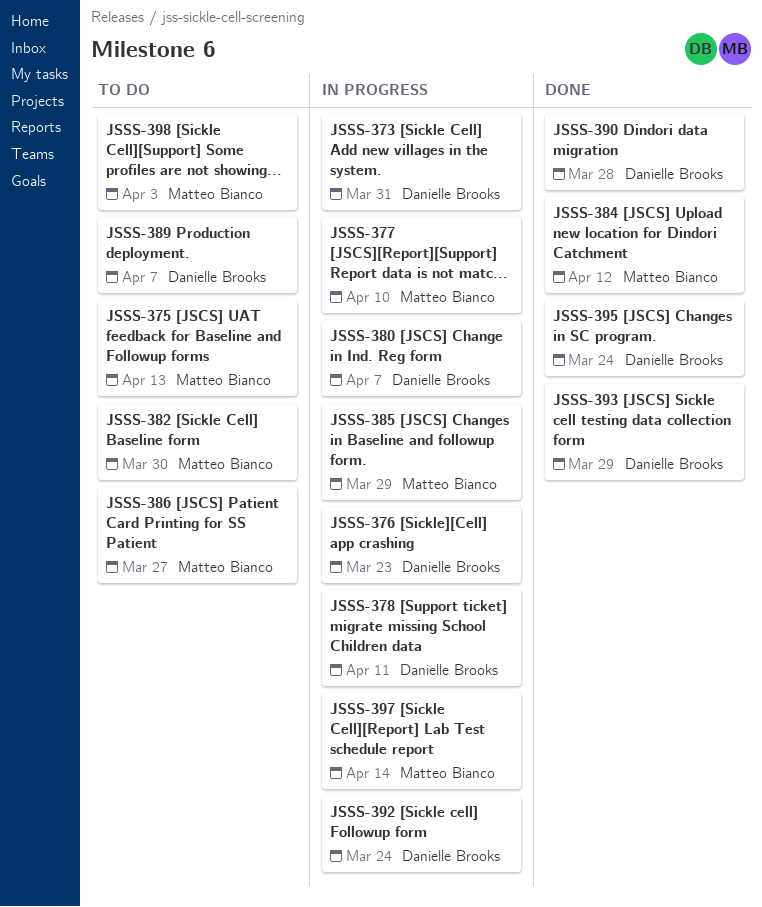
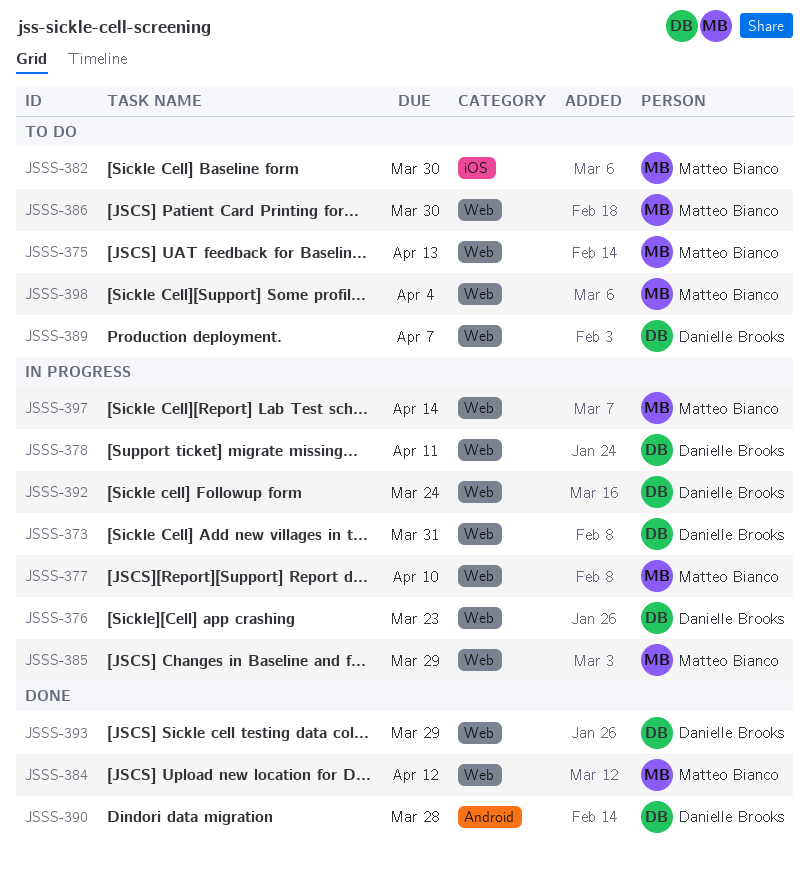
JSSS-380: present -> none
JSSS-386, due: Mar 27 -> Mar 30
JSSS-395: present -> none
JSSS-398, due: Apr 3 -> Apr 4

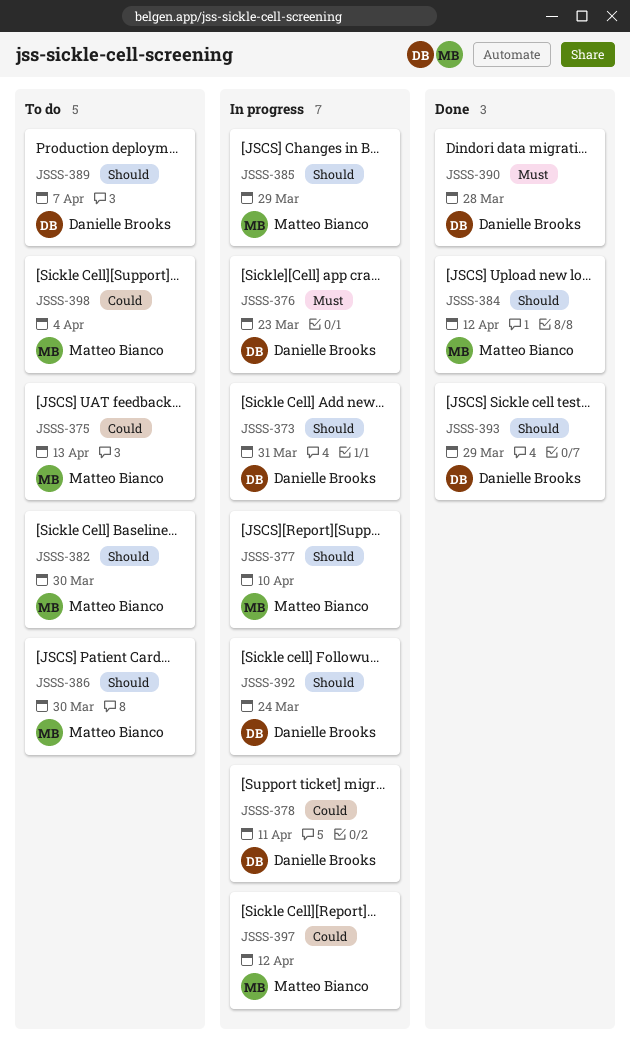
JSSS-397, due: Apr 14 -> Apr 12

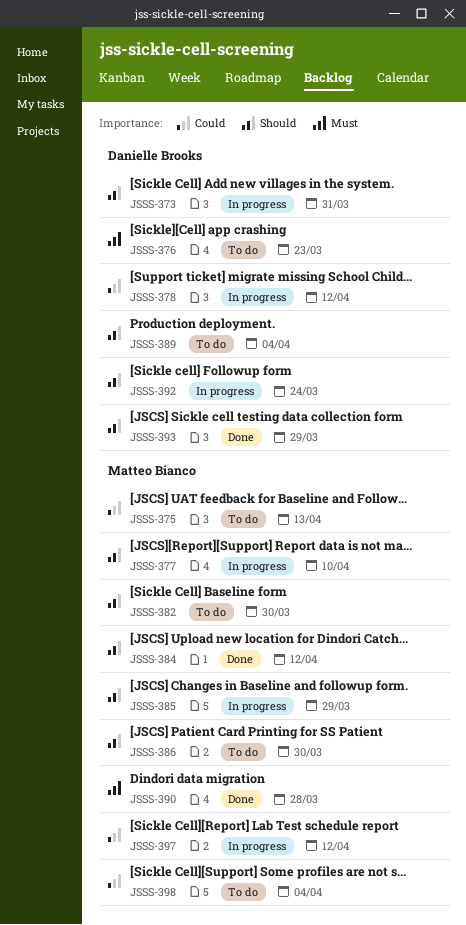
JSSS-376, status: In progress -> To do
JSSS-378, due: Apr 11 -> Apr 12
JSSS-389, due: Apr 7 -> Apr 4
JSSS-390, owner: Danielle Brooks -> Matteo Bianco

